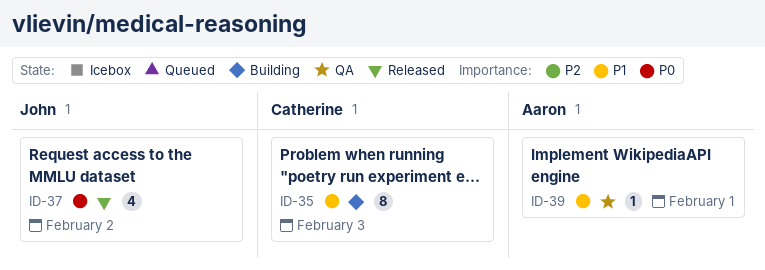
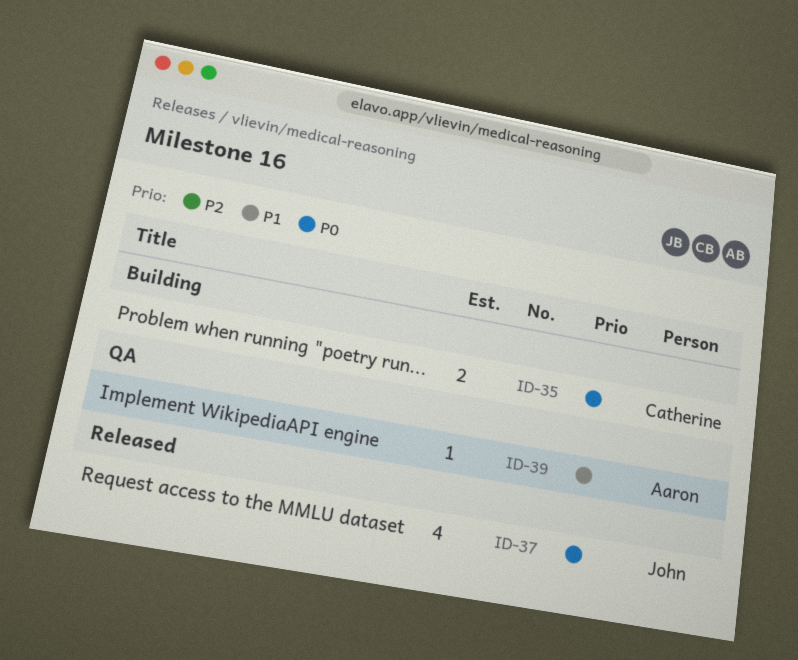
ID-35, priority: P1 -> P0
ID-35, estimate: 8 -> 2

